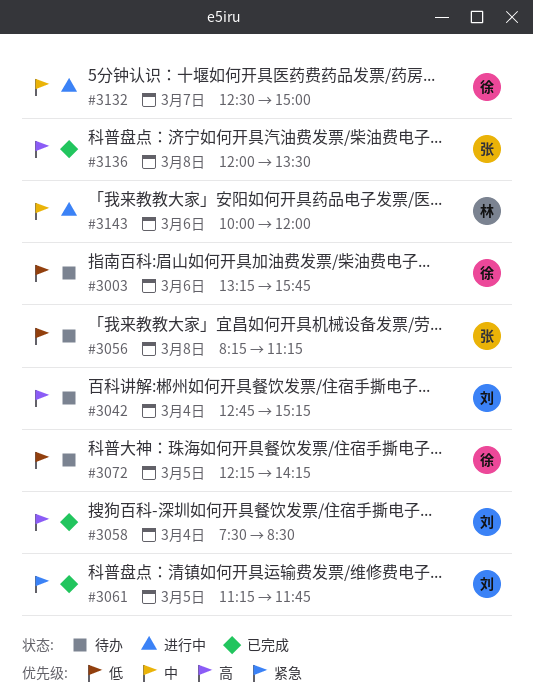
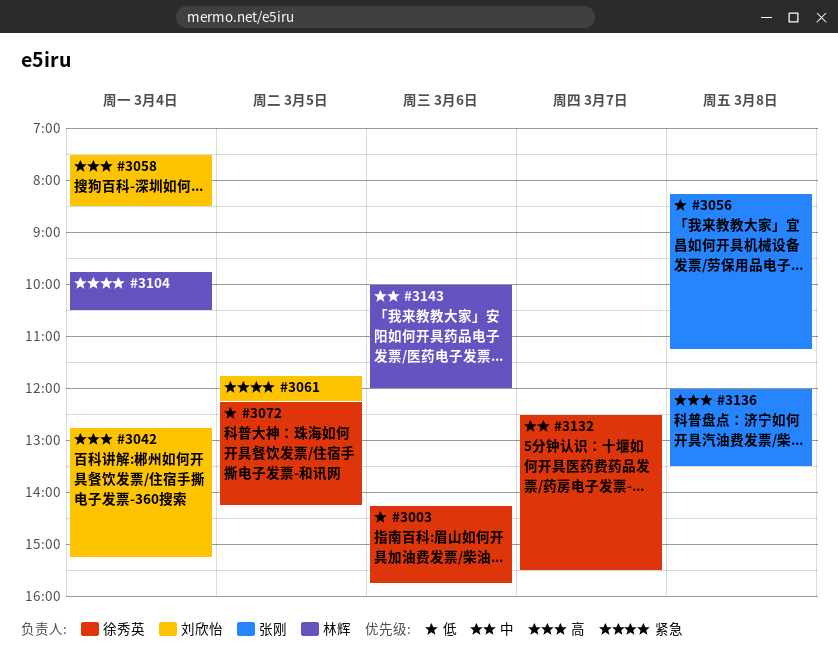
#3003, begins: 13:15 -> 14:15
#3061, begins: 11:15 -> 11:45
#3061, ends: 11:45 -> 12:15
#3104: none -> present
#3132, ends: 15:00 -> 15:30

